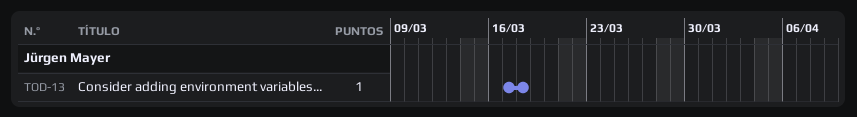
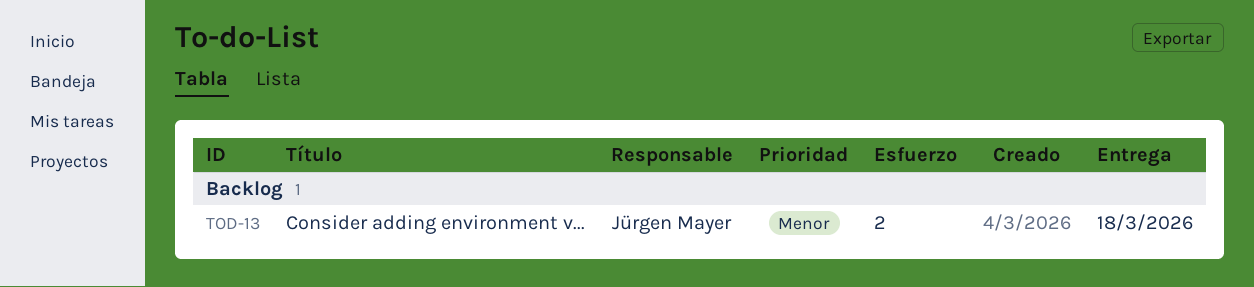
TOD-13, estimate: 1 -> 2

